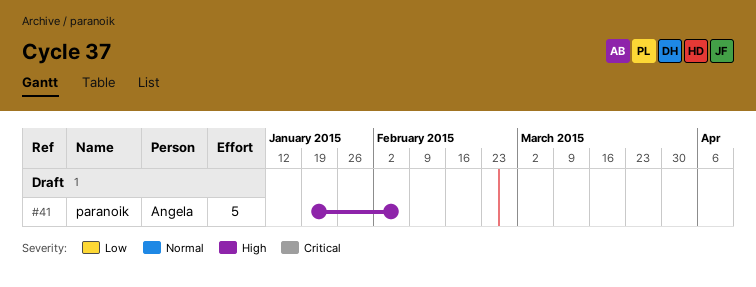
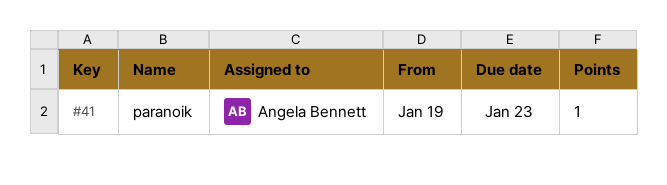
#41, estimate: 5 -> 1
#41, due: Feb 6 -> Jan 23

